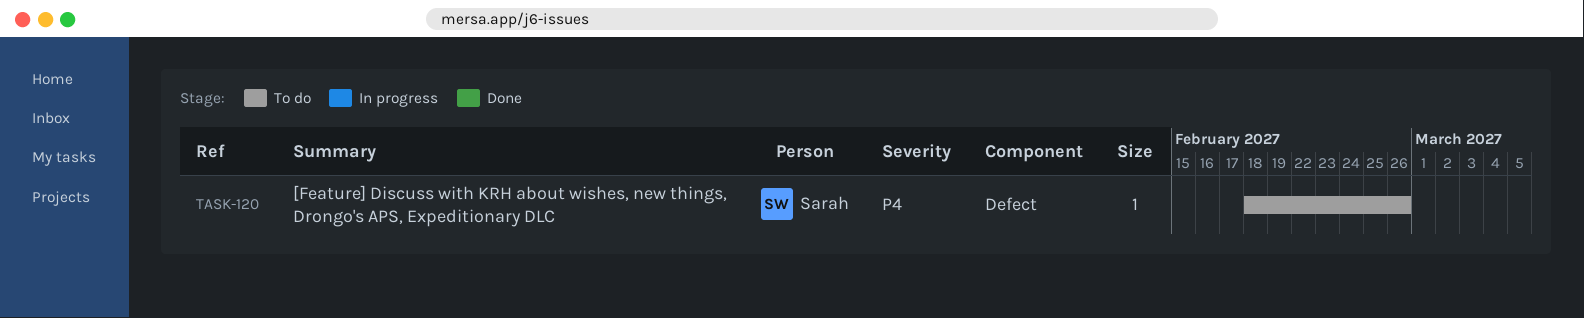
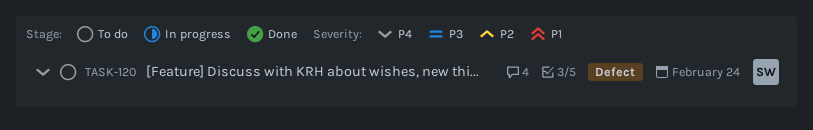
TASK-120, due: Feb 26 -> Feb 24

